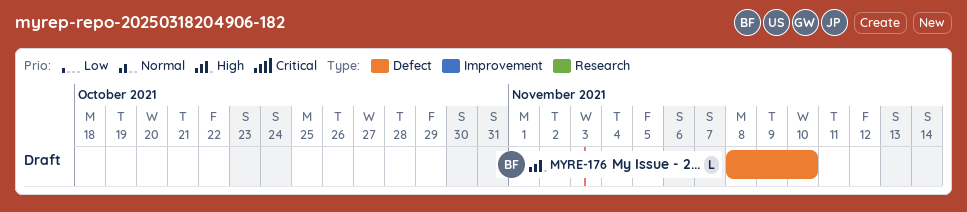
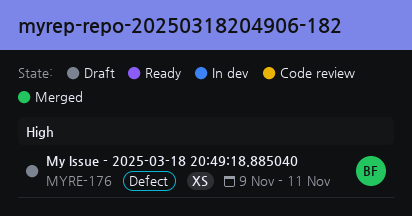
MYRE-176, estimate: L -> XS
MYRE-176, start: Nov 8 -> Nov 9
MYRE-176, due: Nov 10 -> Nov 11

